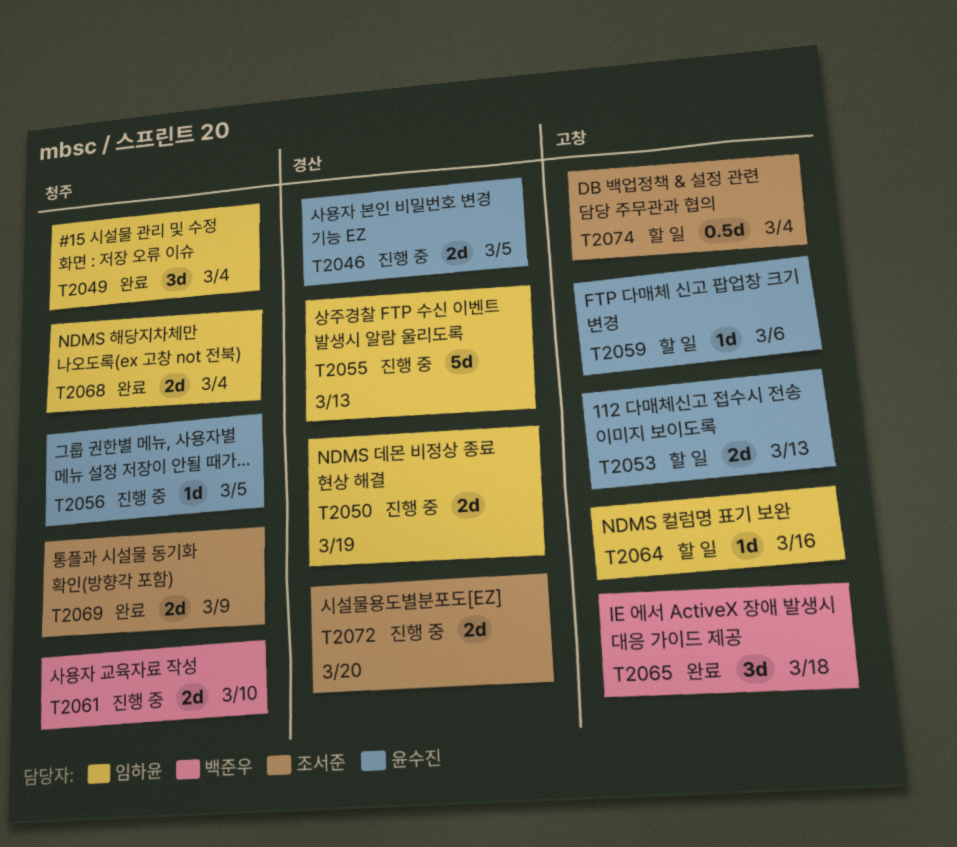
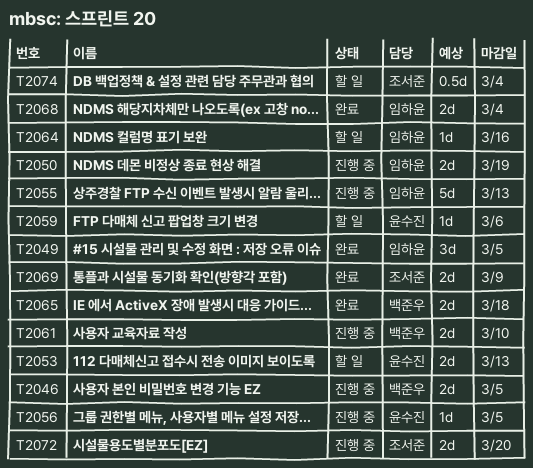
T2046, owner: 윤수진 -> 백준우
T2049, due: Mar 4 -> Mar 5
T2065, estimate: 3d -> 2d

